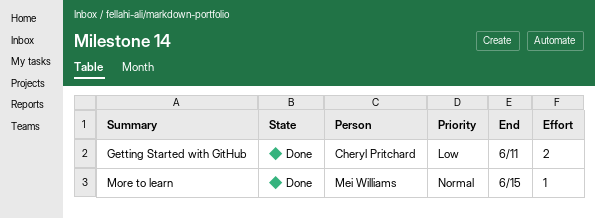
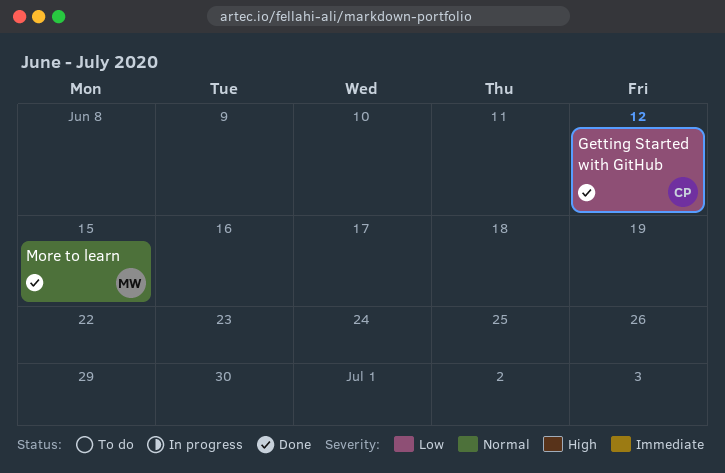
Getting Started with GitHub, due: Jun 11 -> Jun 12

